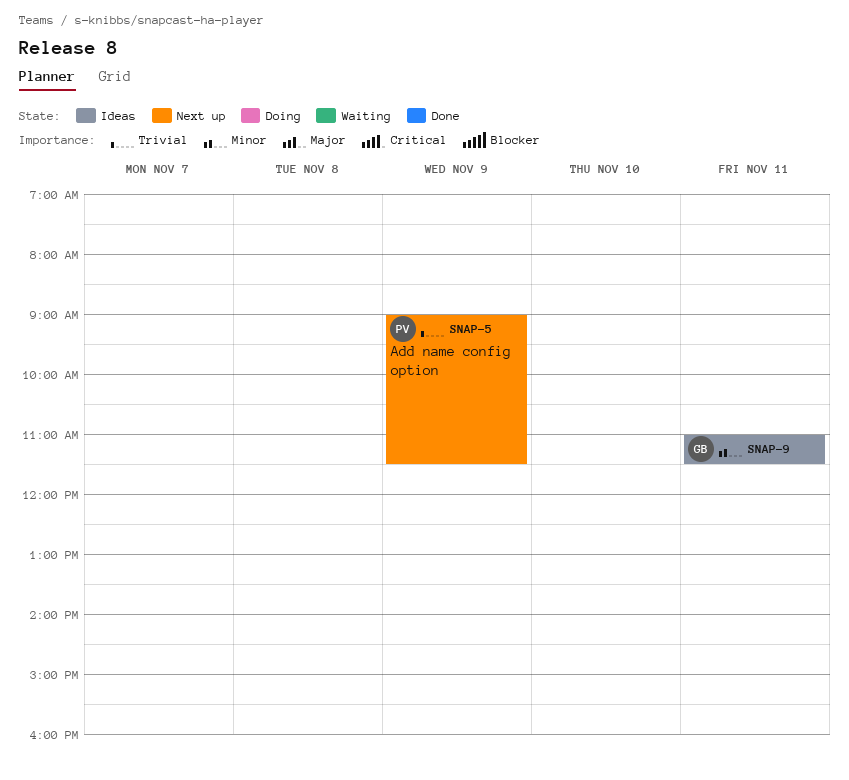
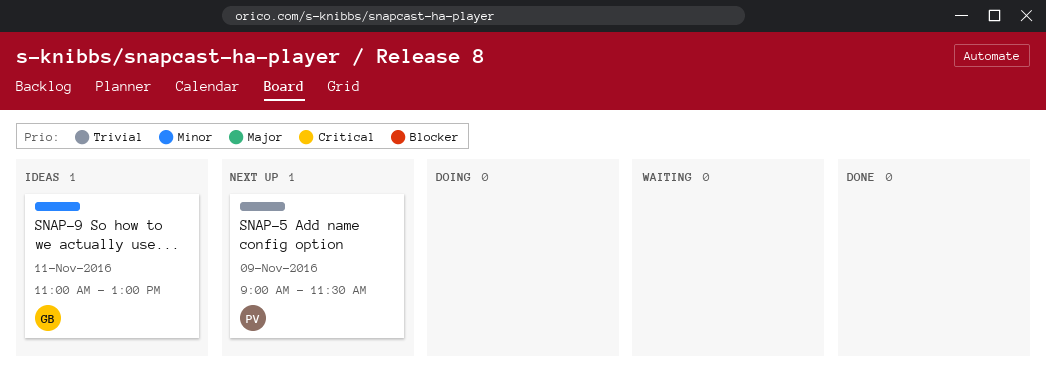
SNAP-9, ends: 11:30 -> 13:00

